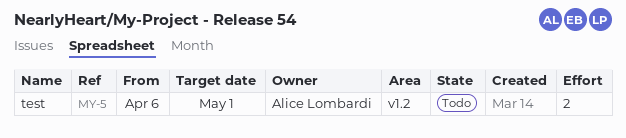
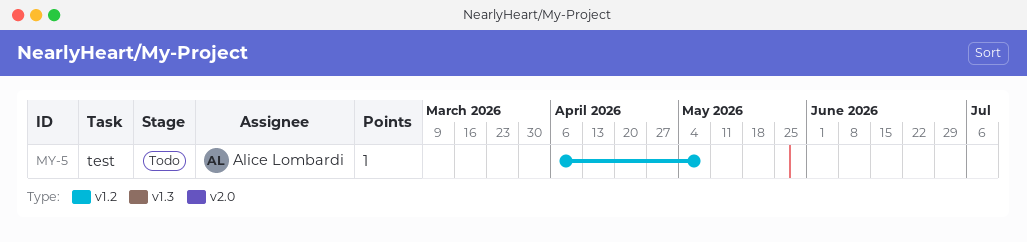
MY-5, estimate: 2 -> 1
MY-5, due: May 1 -> May 8

